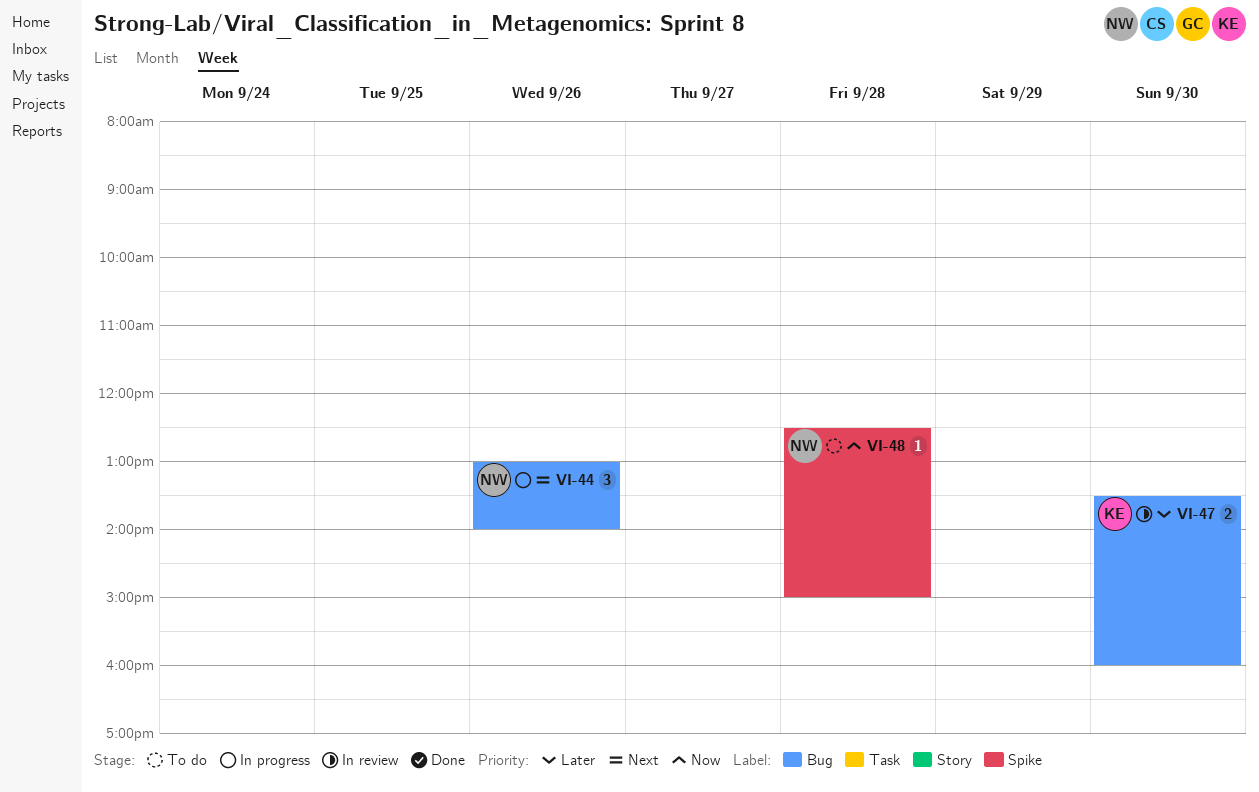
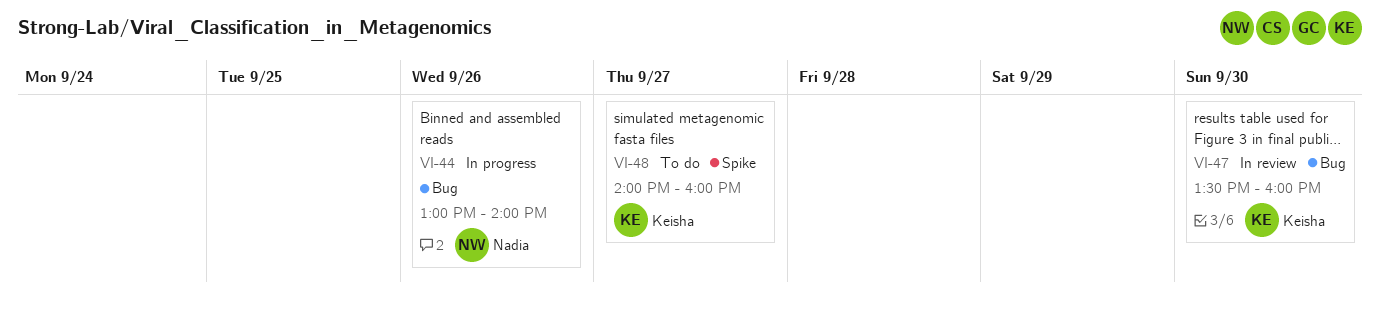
VI-48, owner: Nadia -> Keisha
VI-48, day: Sep 28 -> Sep 27
VI-48, begins: 12:30 -> 14:00
VI-48, ends: 15:00 -> 16:00

